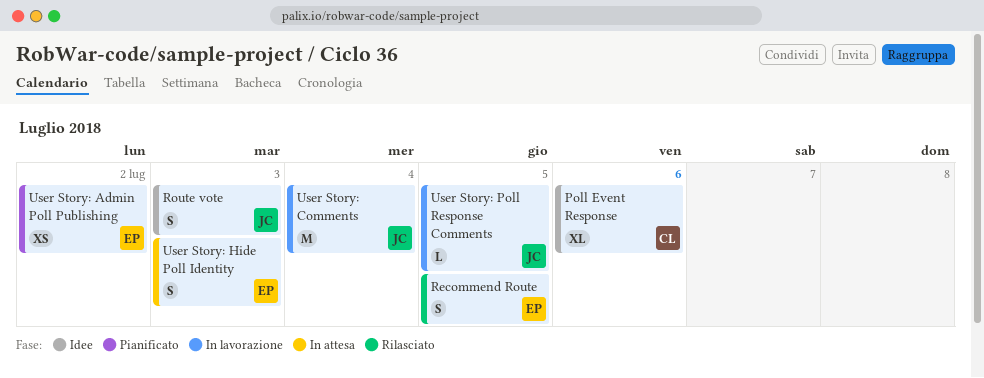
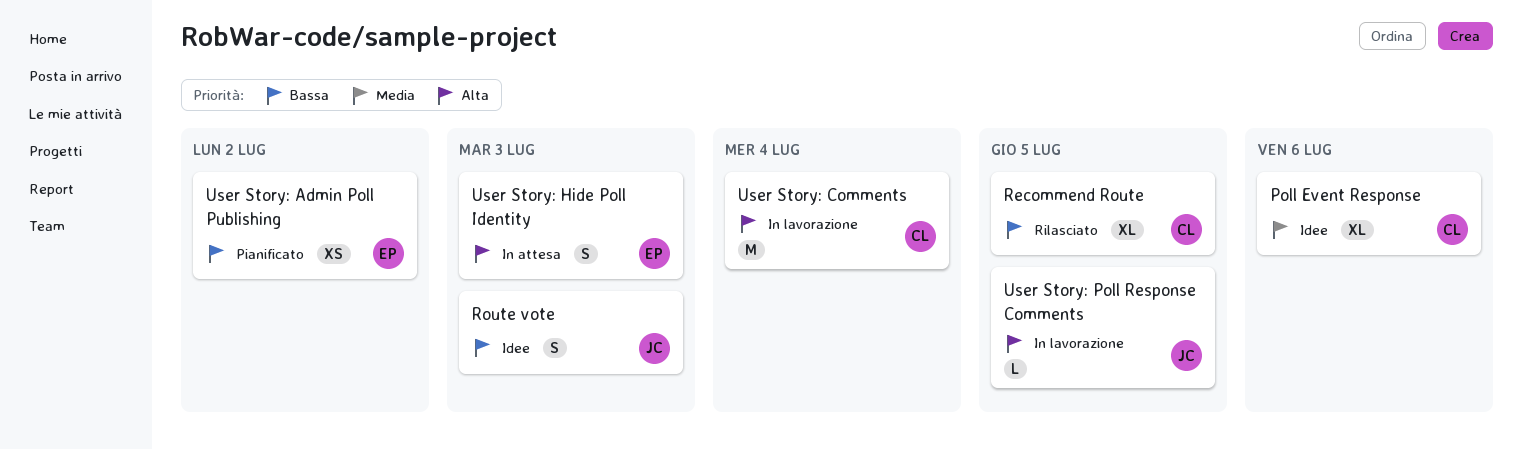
Recommend Route, owner: EP -> CL
Recommend Route, estimate: S -> XL
User Story: Comments, owner: JC -> CL

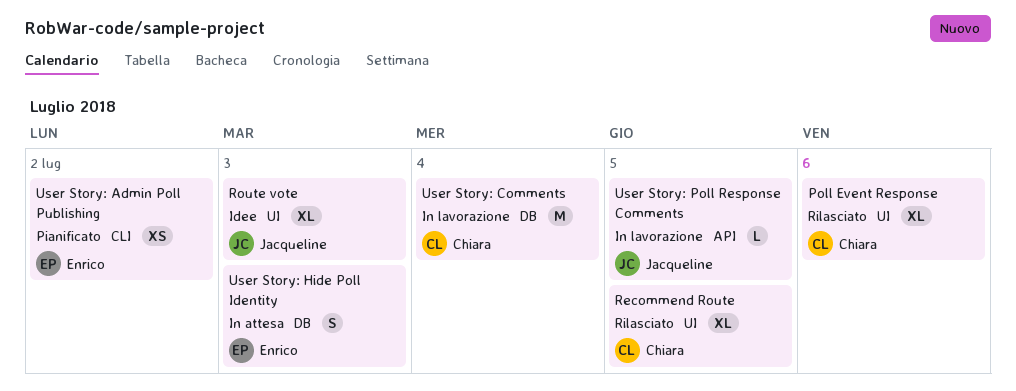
Poll Event Response, status: Idee -> Rilasciato
Route vote, estimate: S -> XL

